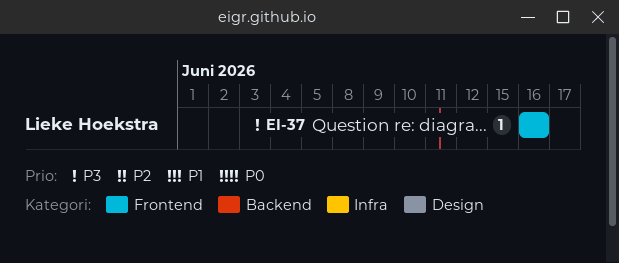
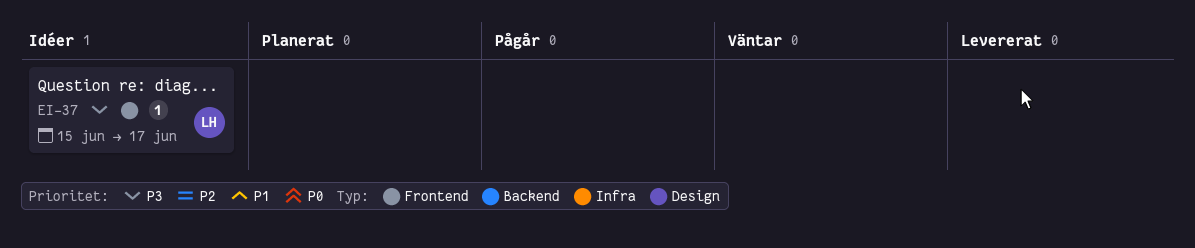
EI-37, start: Jun 16 -> Jun 15
EI-37, due: Jun 16 -> Jun 17

